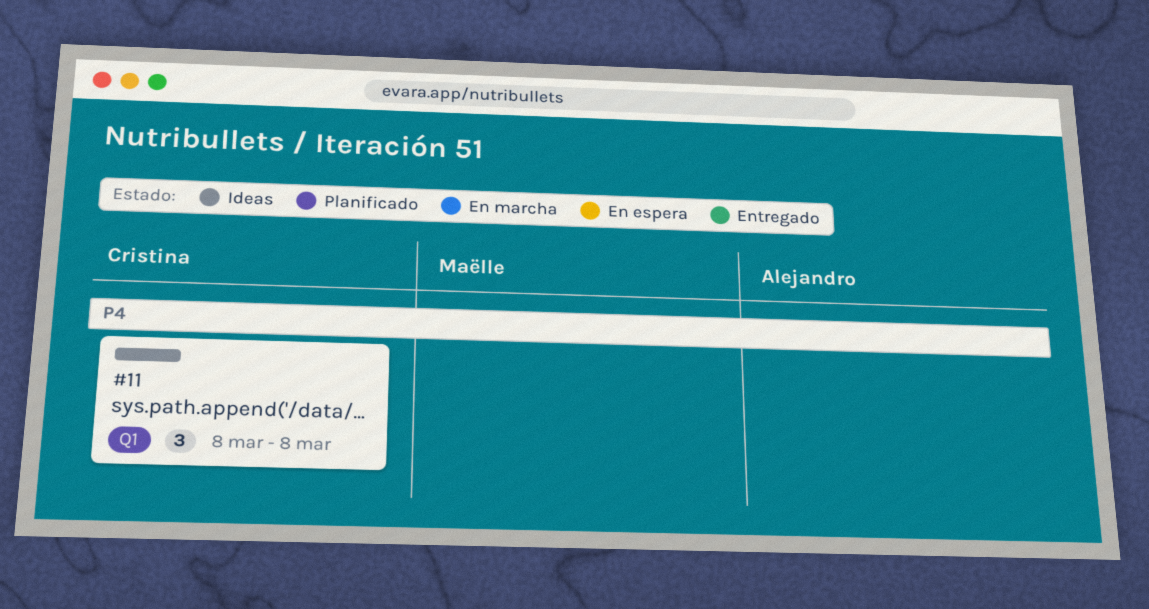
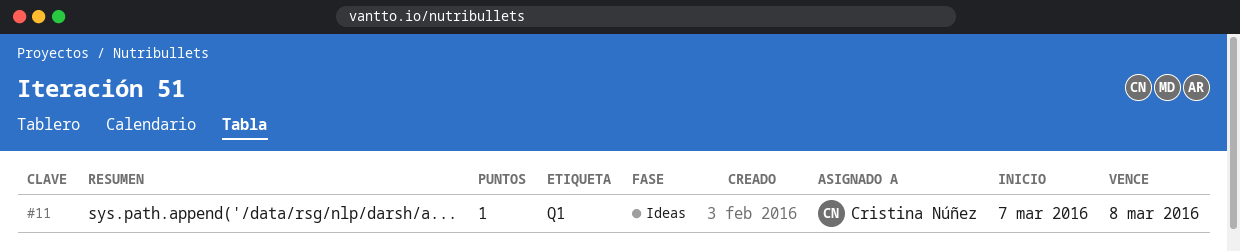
#11, estimate: 3 -> 1
#11, start: Mar 8 -> Mar 7

